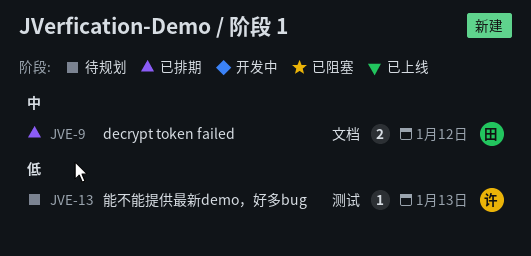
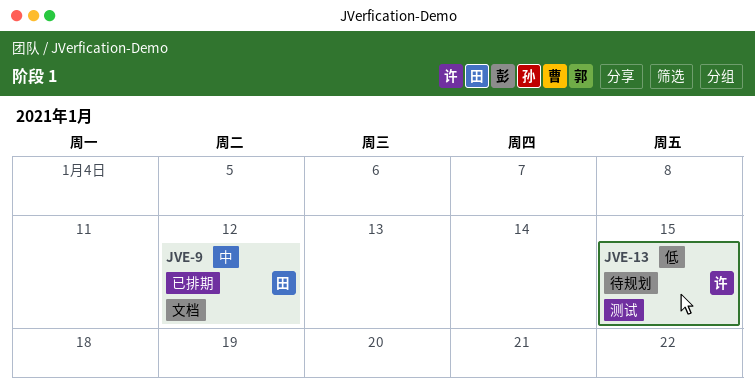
JVE-13, due: Jan 13 -> Jan 15

